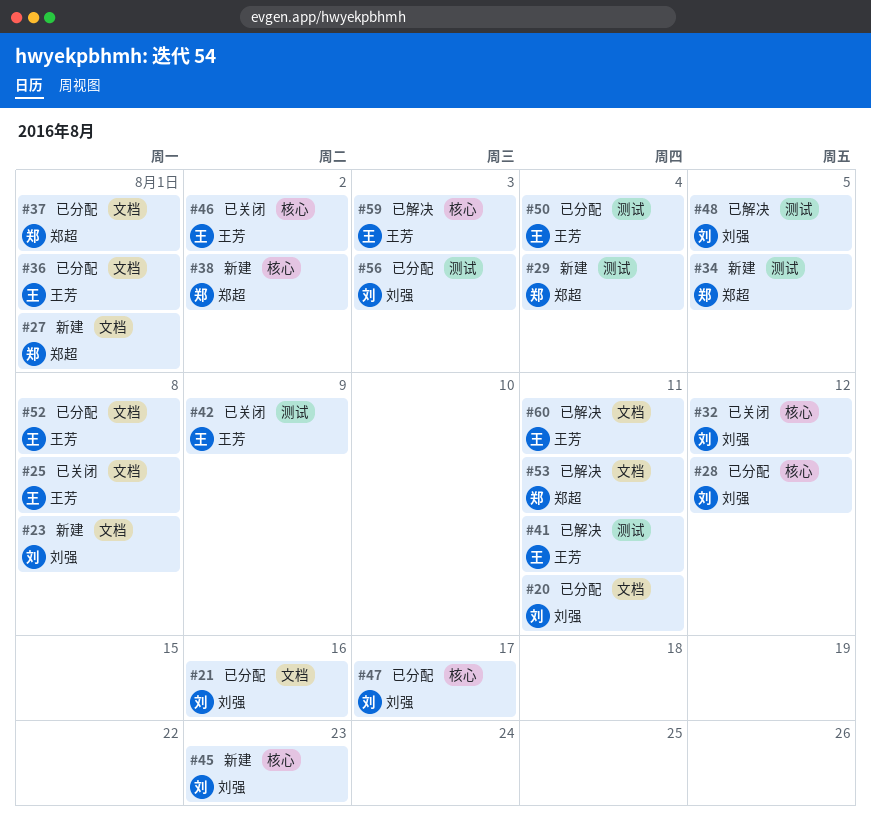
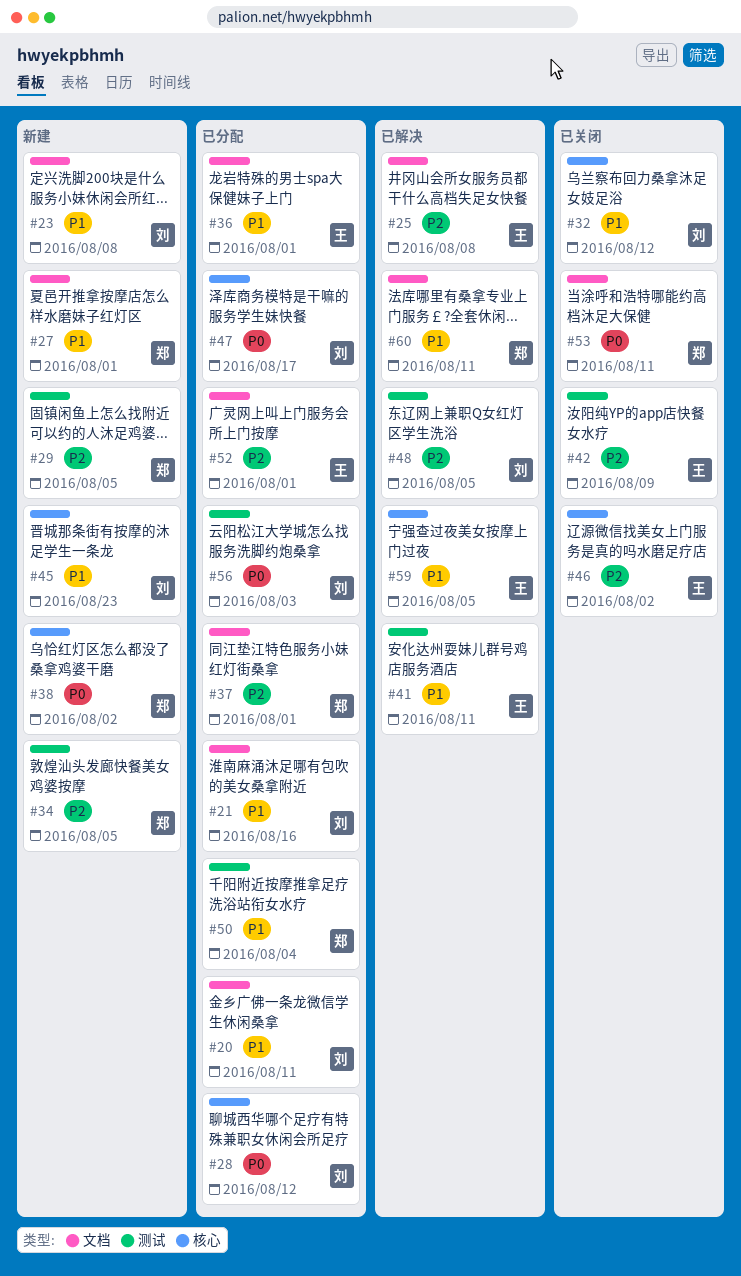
#25, status: 已关闭 -> 已解决
#29, due: Aug 4 -> Aug 5
#50, owner: 王芳 -> 郑超
#52, due: Aug 8 -> Aug 1
#53, status: 已解决 -> 已关闭
#59, due: Aug 3 -> Aug 5
#60, owner: 王芳 -> 郑超

